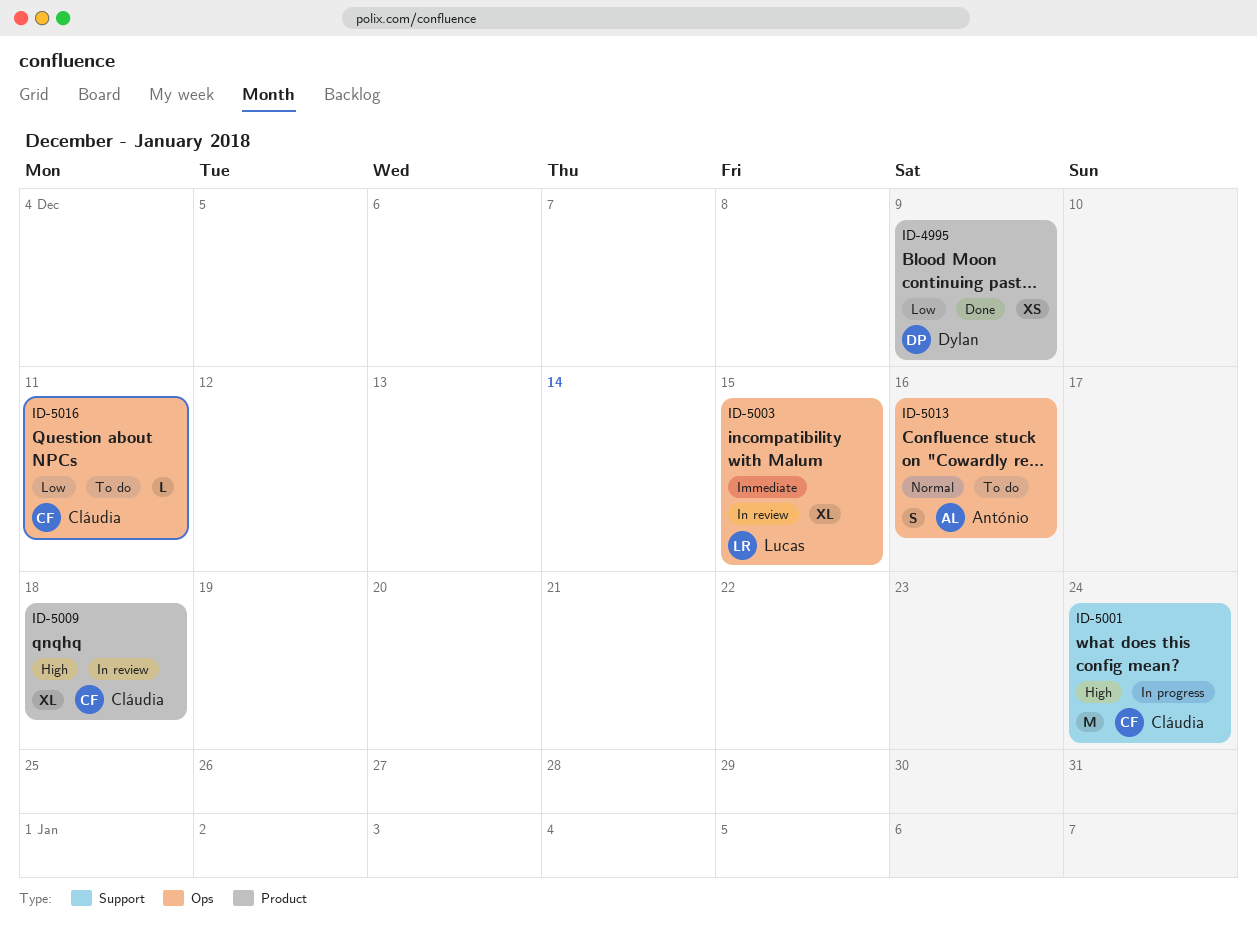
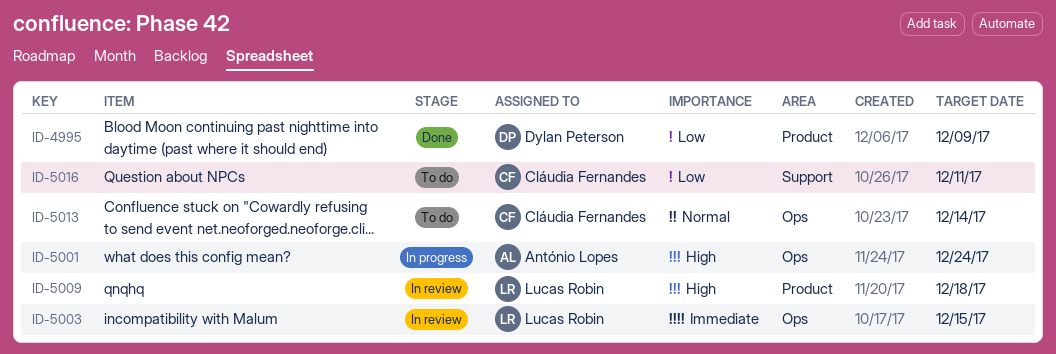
ID-5001, owner: Cláudia Fernandes -> António Lopes
ID-5001, label: Support -> Ops
ID-5009, owner: Cláudia Fernandes -> Lucas Robin
ID-5013, owner: António Lopes -> Cláudia Fernandes
ID-5013, due: Dec 16 -> Dec 14
ID-5016, label: Ops -> Support

